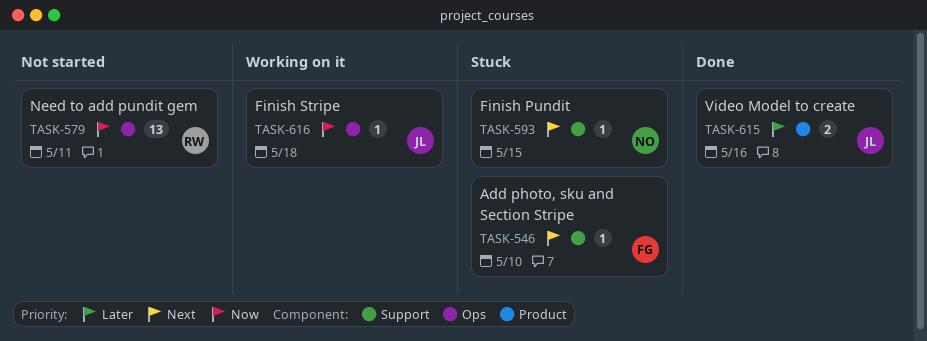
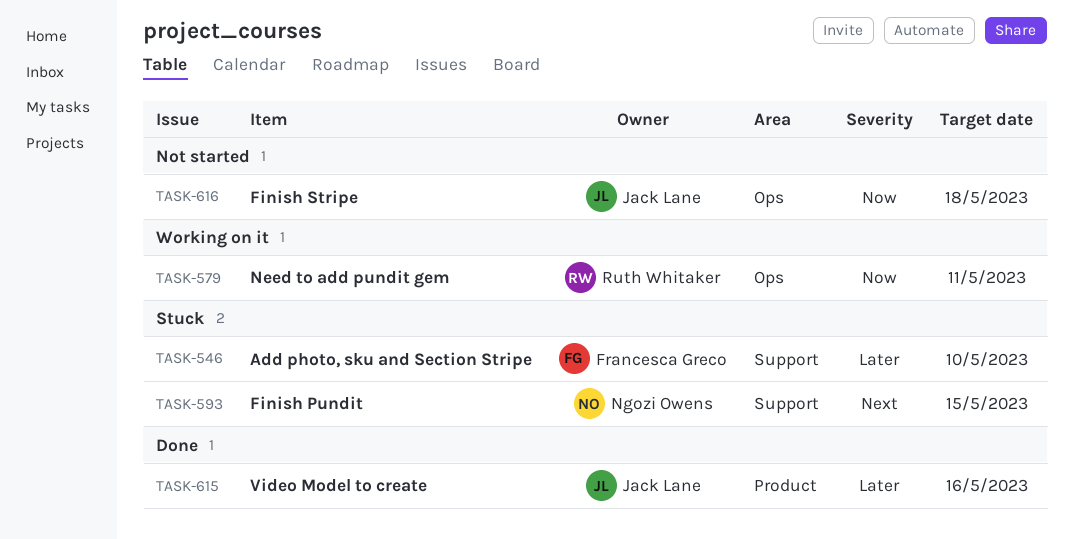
TASK-546, priority: Next -> Later
TASK-579, status: Not started -> Working on it
TASK-616, status: Working on it -> Not started

